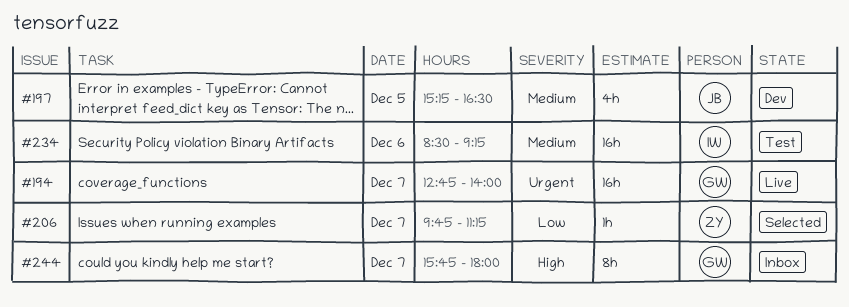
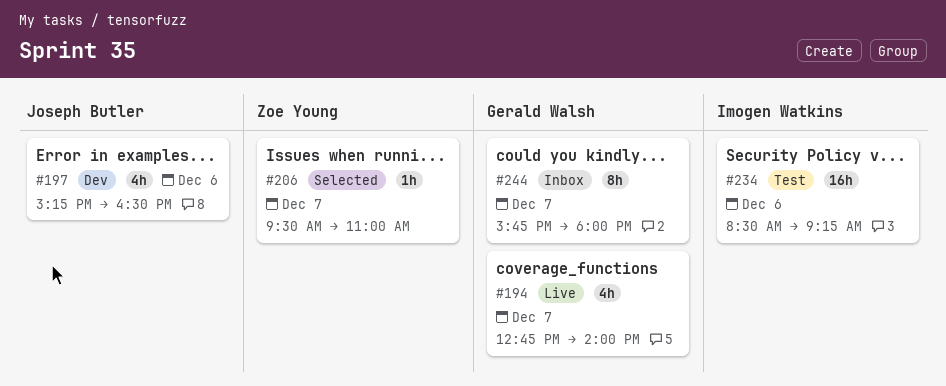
#194, estimate: 16h -> 4h
#197, day: Dec 5 -> Dec 6
#206, begins: 09:45 -> 09:30
#206, ends: 11:15 -> 11:00

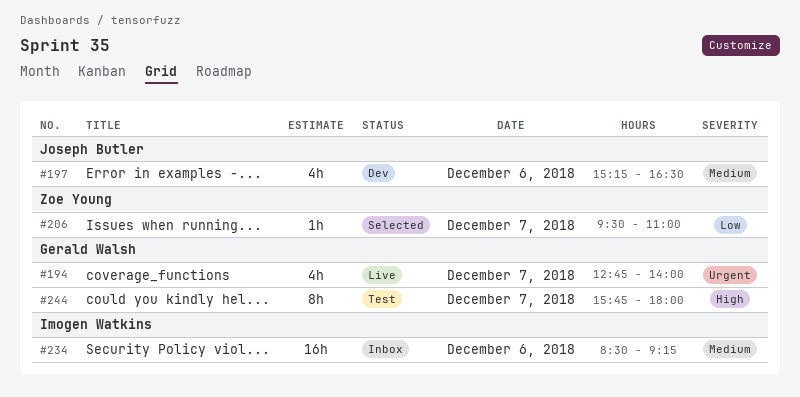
#234, status: Test -> Inbox
#244, status: Inbox -> Test

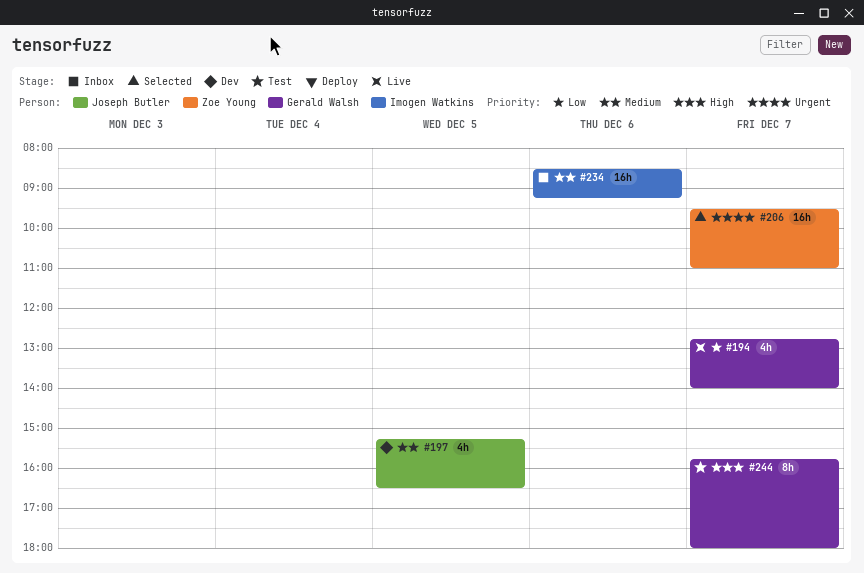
#194, priority: Urgent -> Low
#197, day: Dec 6 -> Dec 5
#206, priority: Low -> Urgent
#206, estimate: 1h -> 16h

